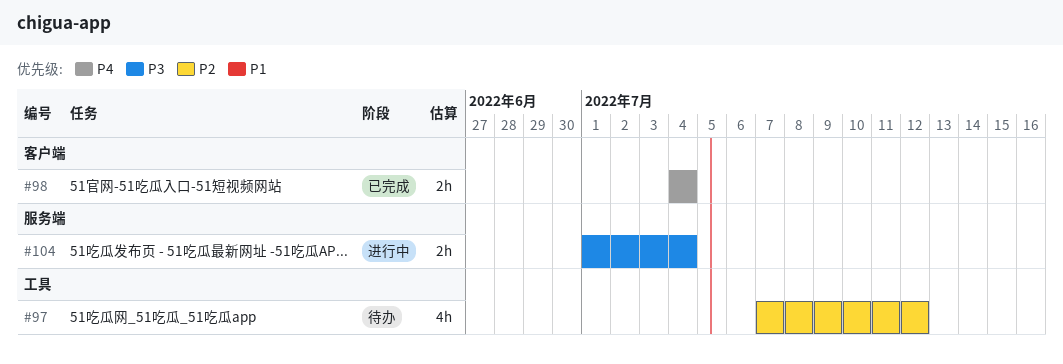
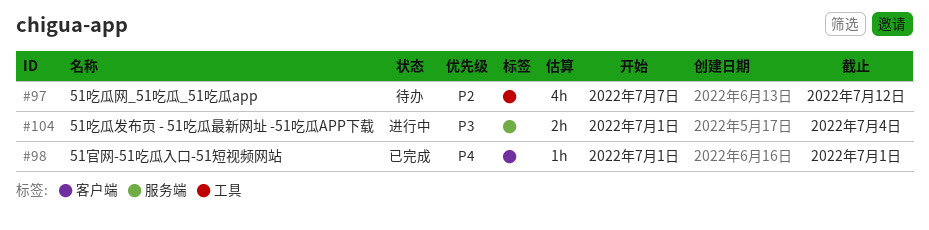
#98, estimate: 2h -> 1h
#98, start: Jul 4 -> Jul 1
#98, due: Jul 4 -> Jul 1

